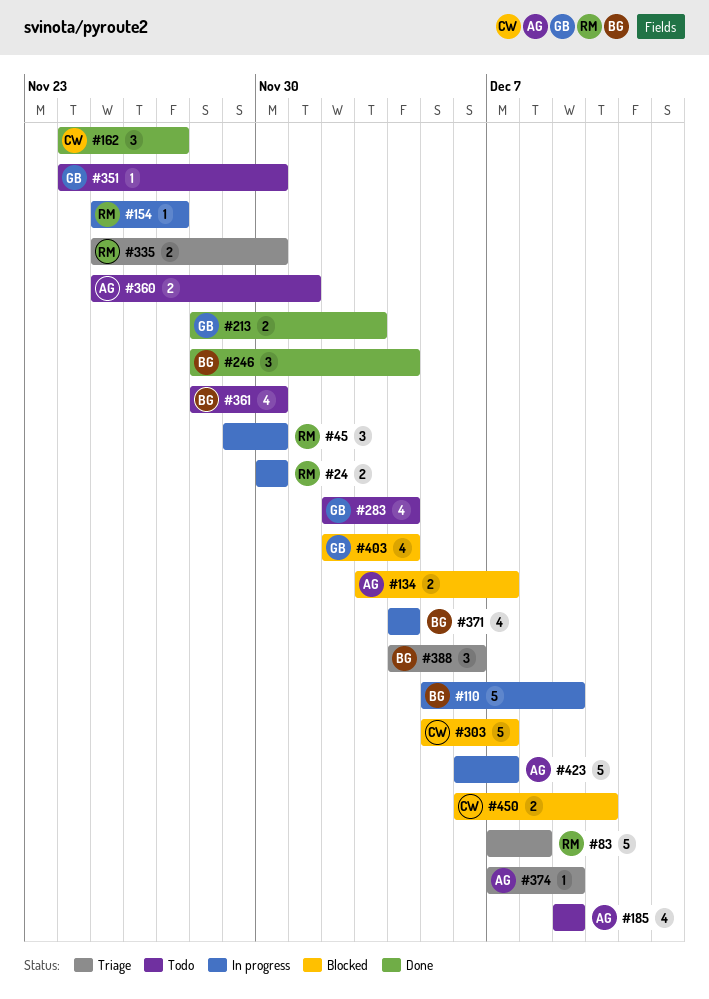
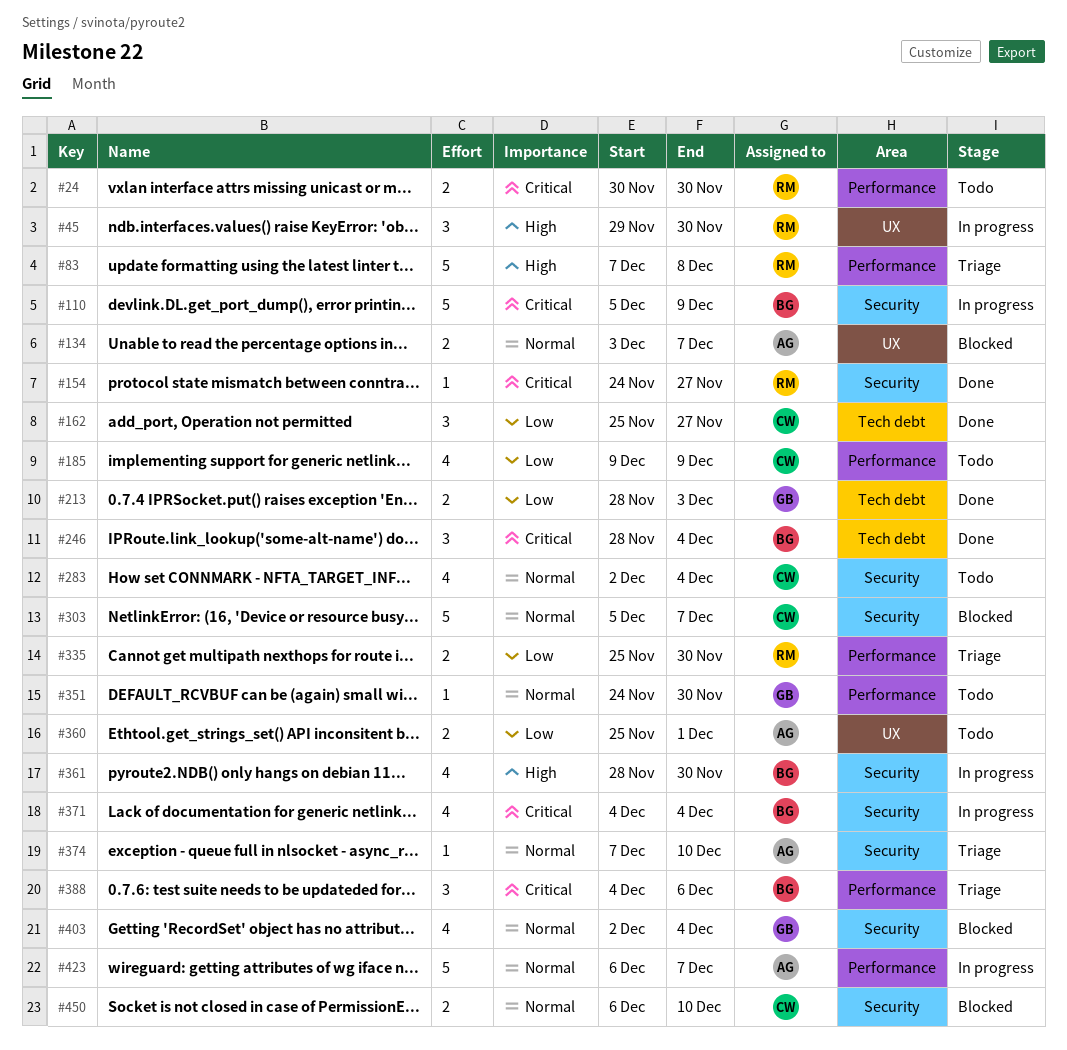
#24, status: In progress -> Todo
#154, status: In progress -> Done
#154, start: Nov 25 -> Nov 24
#162, start: Nov 24 -> Nov 25
#185, owner: AG -> CW
#283, owner: GB -> CW
#361, status: Todo -> In progress
#374, due: Dec 9 -> Dec 10

